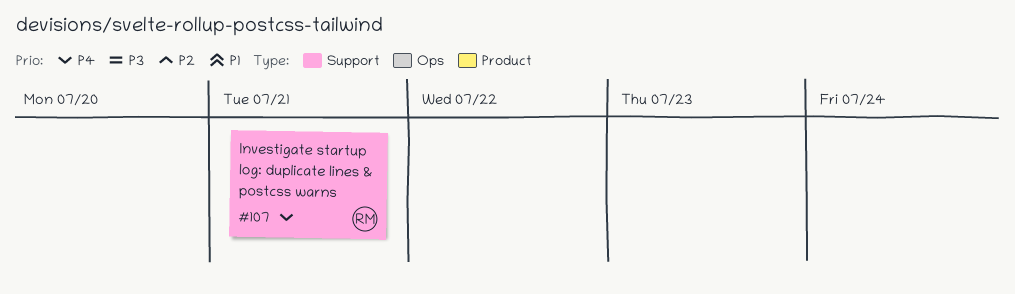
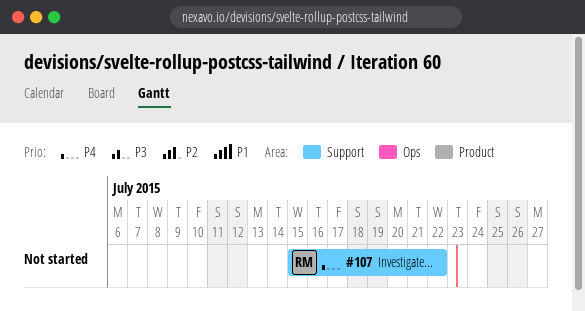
#107, due: Jul 21 -> Jul 22

